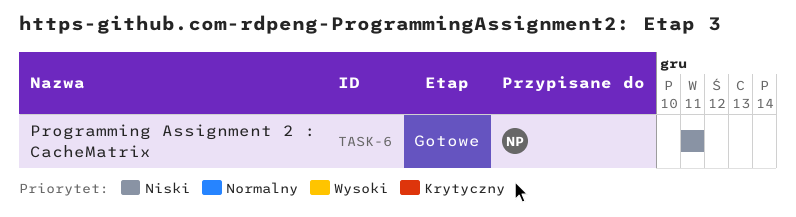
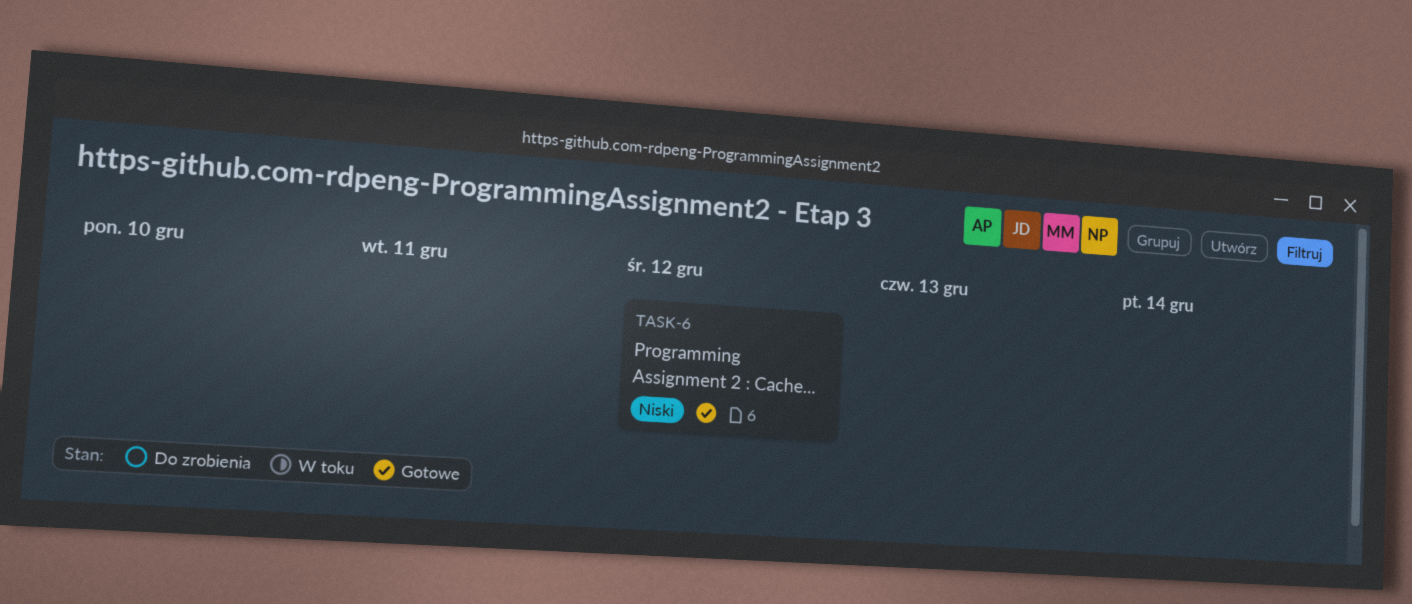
TASK-6, due: Dec 11 -> Dec 12

